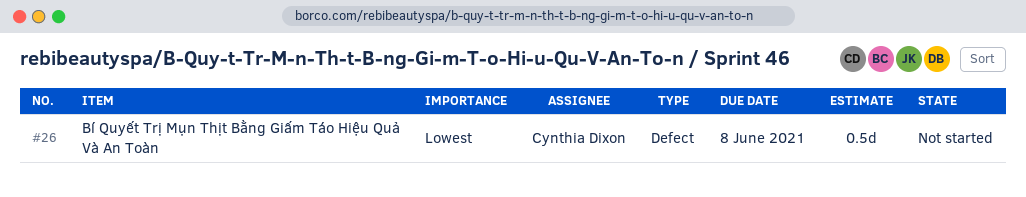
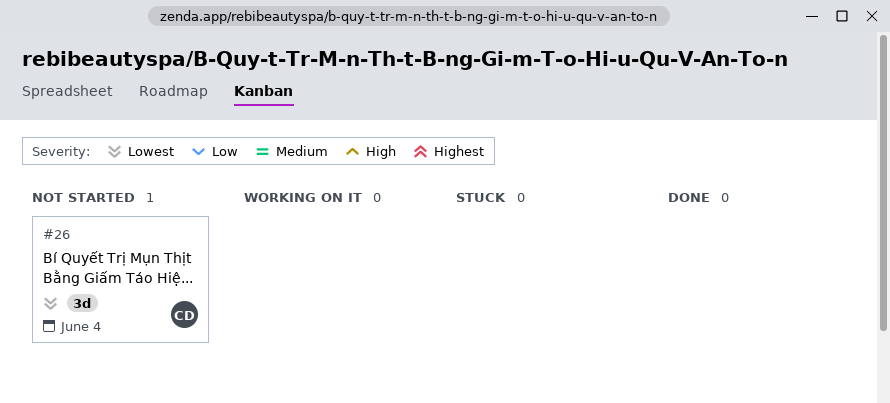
#26, estimate: 0.5d -> 3d
#26, due: Jun 8 -> Jun 4

